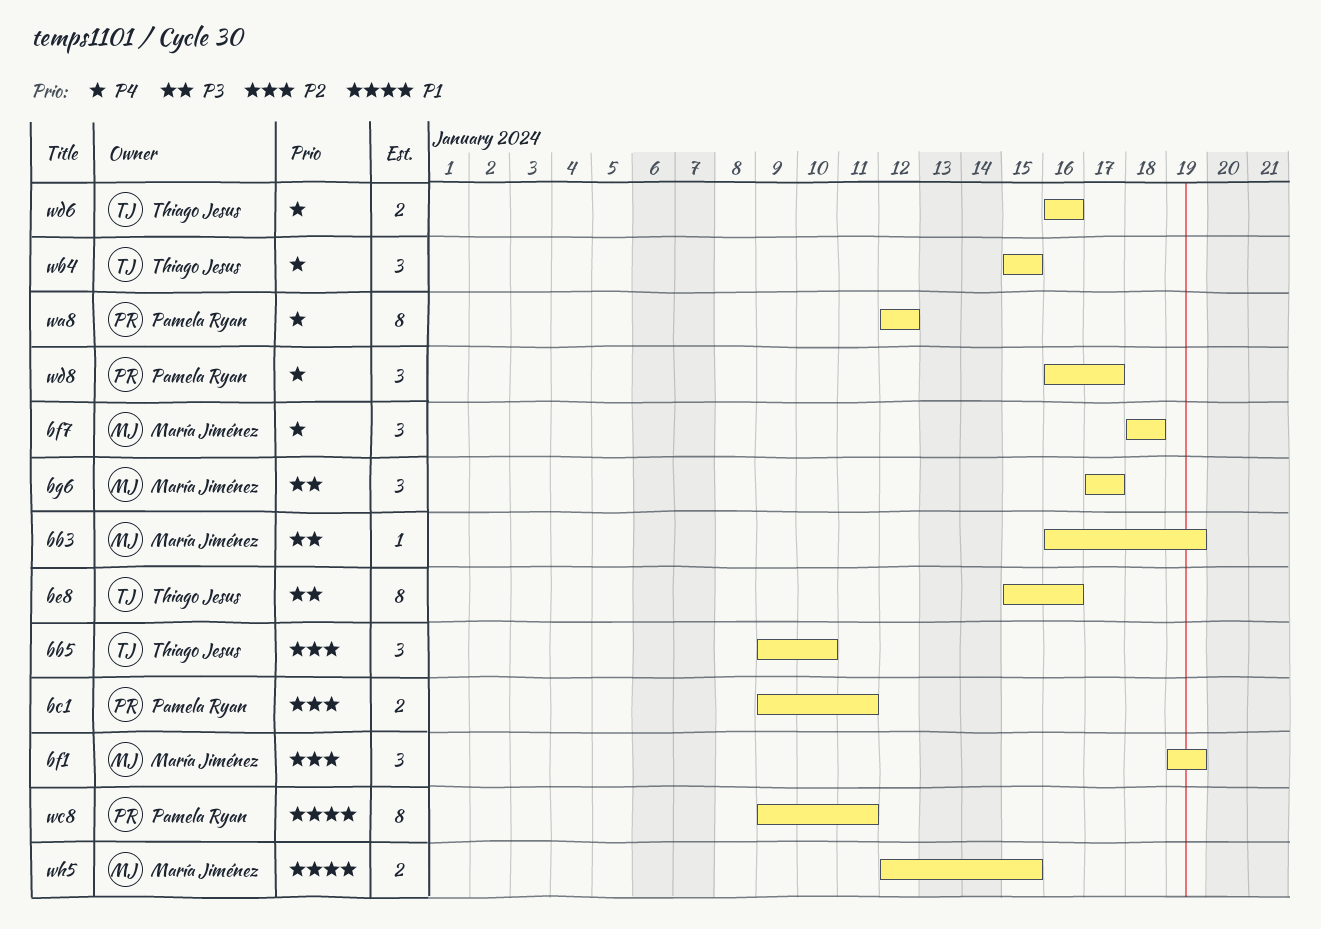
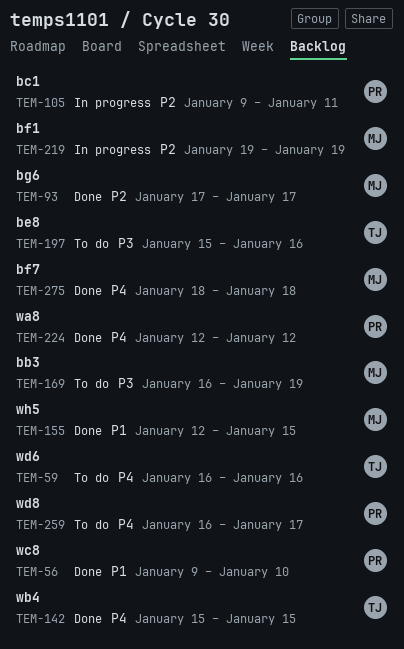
bb5: present -> none
bg6, priority: P3 -> P2
wc8, due: Jan 11 -> Jan 10

